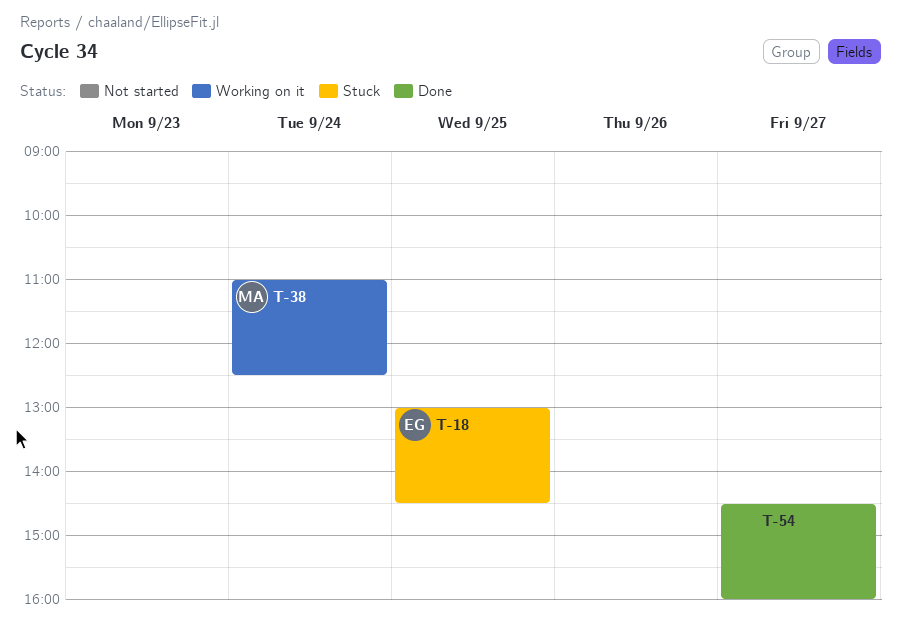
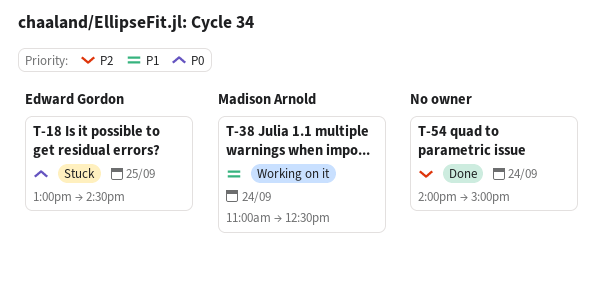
T-54, day: Sep 27 -> Sep 24
T-54, begins: 14:30 -> 14:00
T-54, ends: 16:00 -> 15:00

